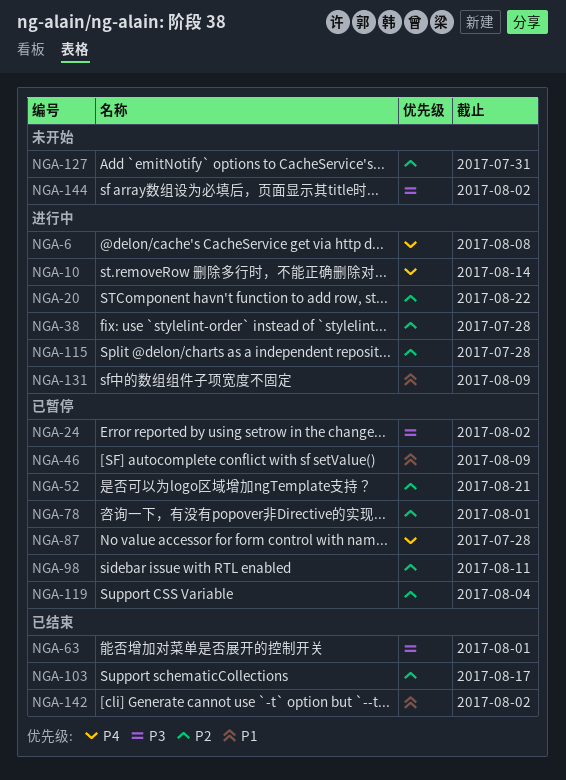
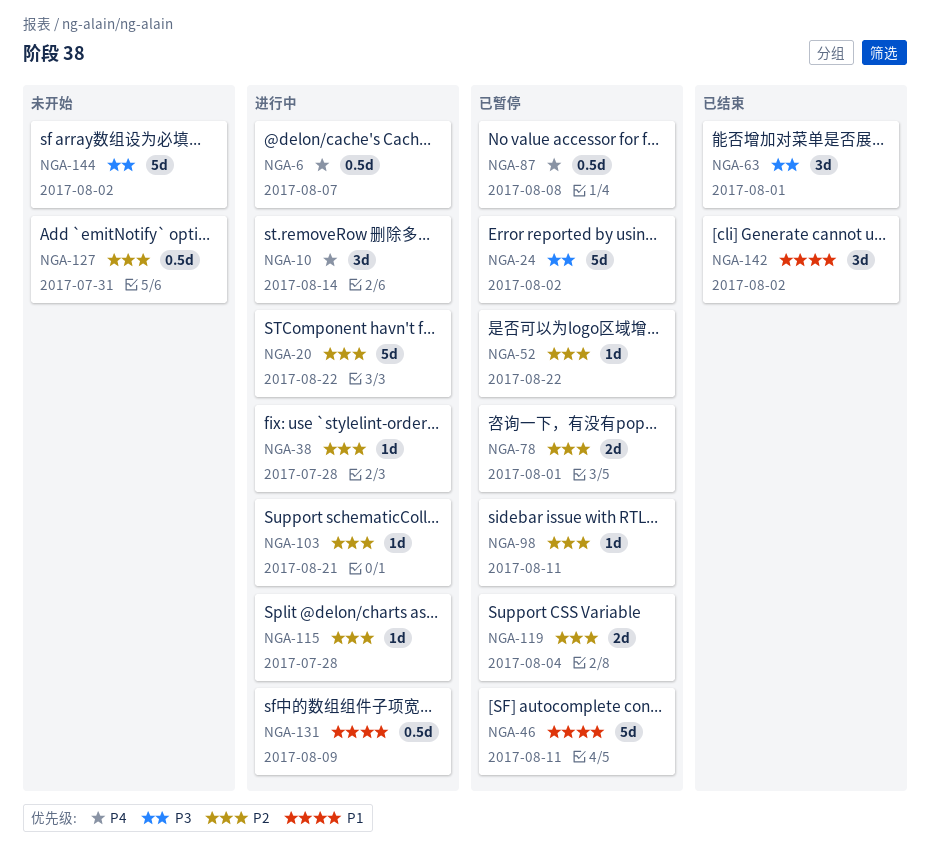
NGA-6, due: Aug 8 -> Aug 7
NGA-46, due: Aug 9 -> Aug 11
NGA-52, due: Aug 21 -> Aug 22
NGA-87, due: Jul 28 -> Aug 8
NGA-103, status: 已结束 -> 进行中
NGA-103, due: Aug 17 -> Aug 21

